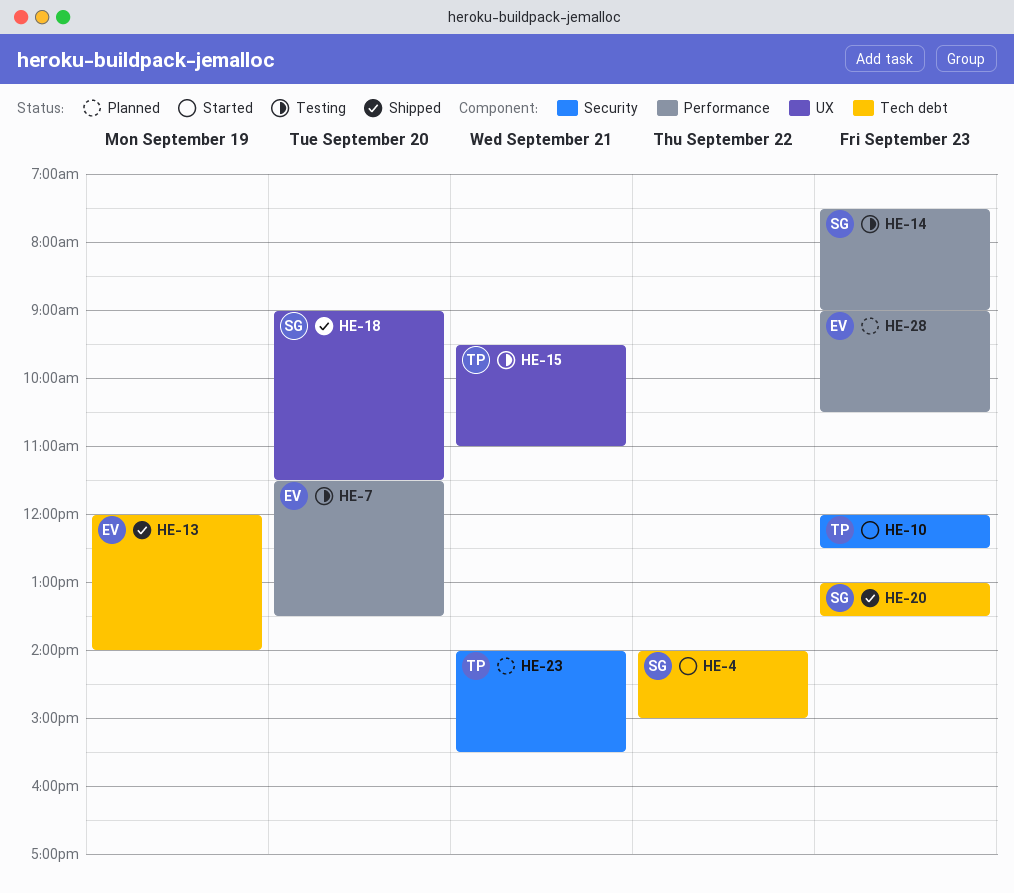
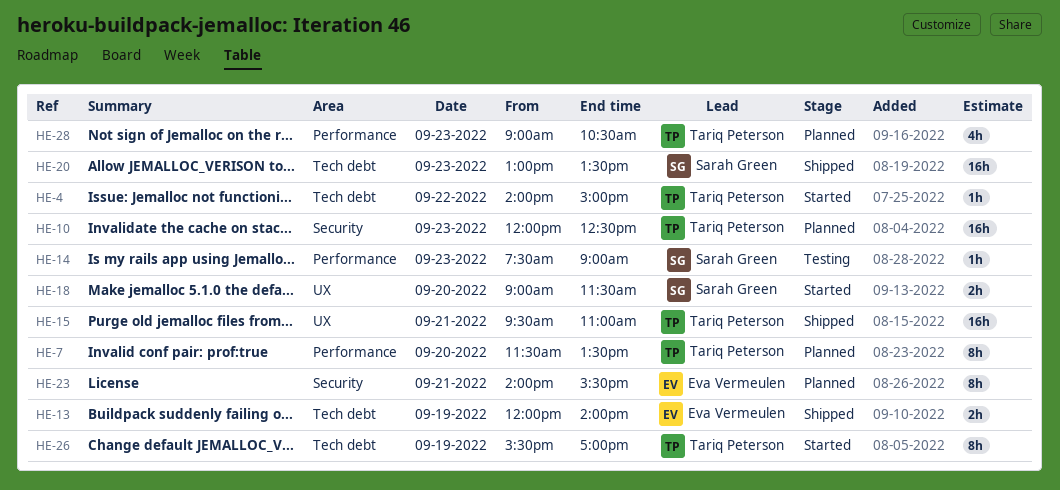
HE-4, owner: Sarah Green -> Tariq Peterson
HE-7, status: Testing -> Planned
HE-7, owner: Eva Vermeulen -> Tariq Peterson
HE-10, status: Started -> Planned
HE-15, status: Testing -> Shipped
HE-18, status: Shipped -> Started
HE-23, owner: Tariq Peterson -> Eva Vermeulen
HE-26: none -> present
HE-28, owner: Eva Vermeulen -> Tariq Peterson

